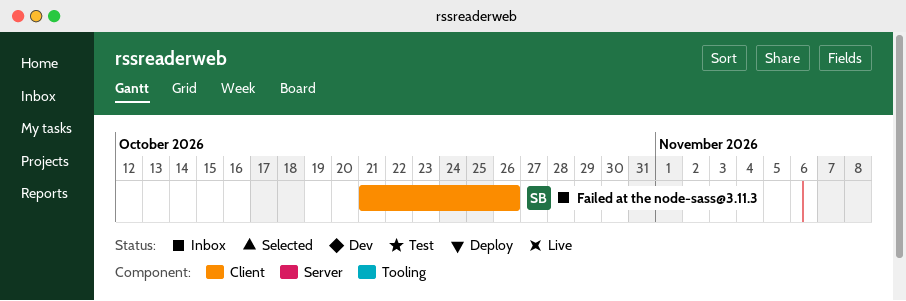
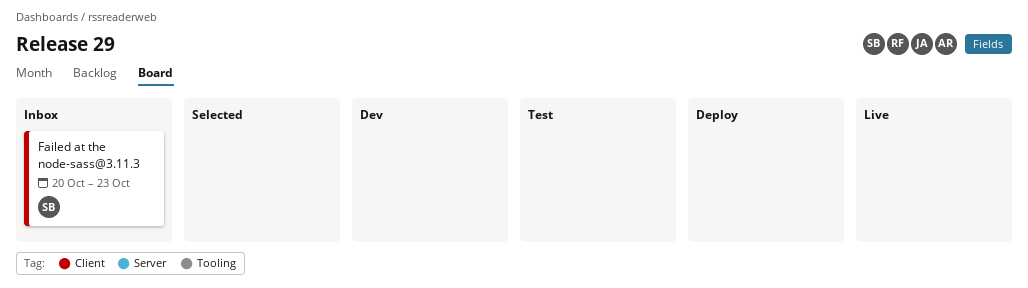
Failed at the node-sass@3.11.3, start: Oct 21 -> Oct 20
Failed at the node-sass@3.11.3, due: Oct 26 -> Oct 23

